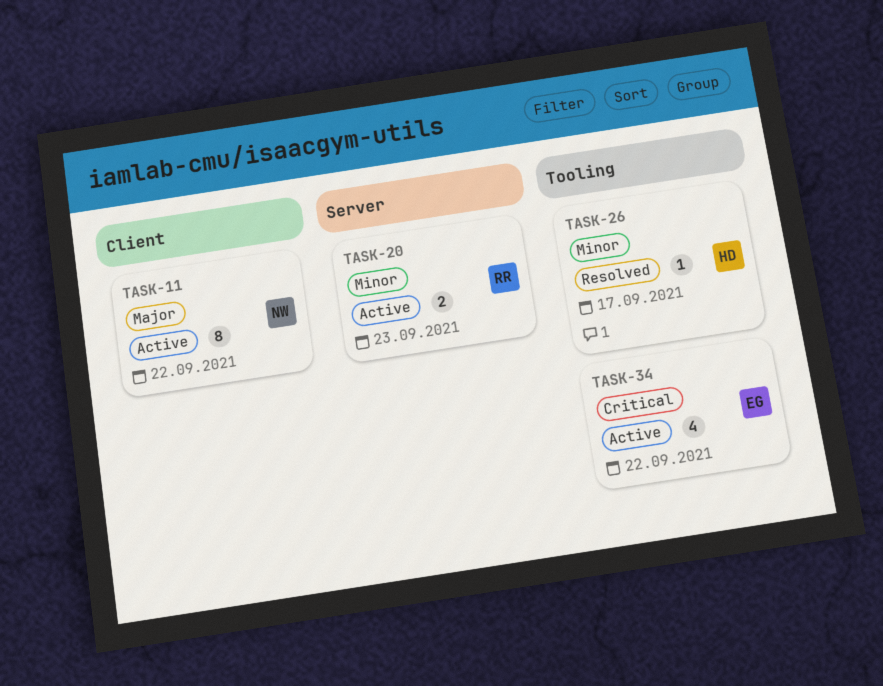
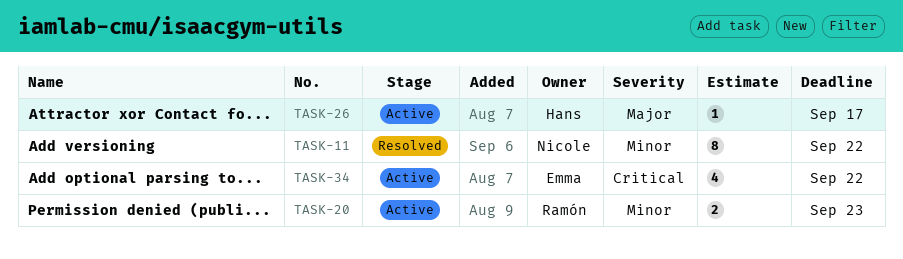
TASK-11, status: Active -> Resolved
TASK-11, priority: Major -> Minor
TASK-26, status: Resolved -> Active
TASK-26, priority: Minor -> Major

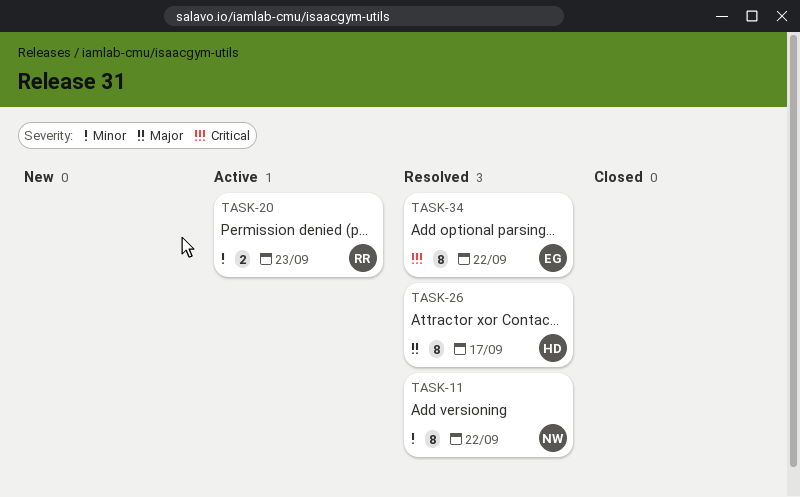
TASK-26, status: Active -> Resolved
TASK-26, estimate: 1 -> 8
TASK-34, status: Active -> Resolved
TASK-34, estimate: 4 -> 8

